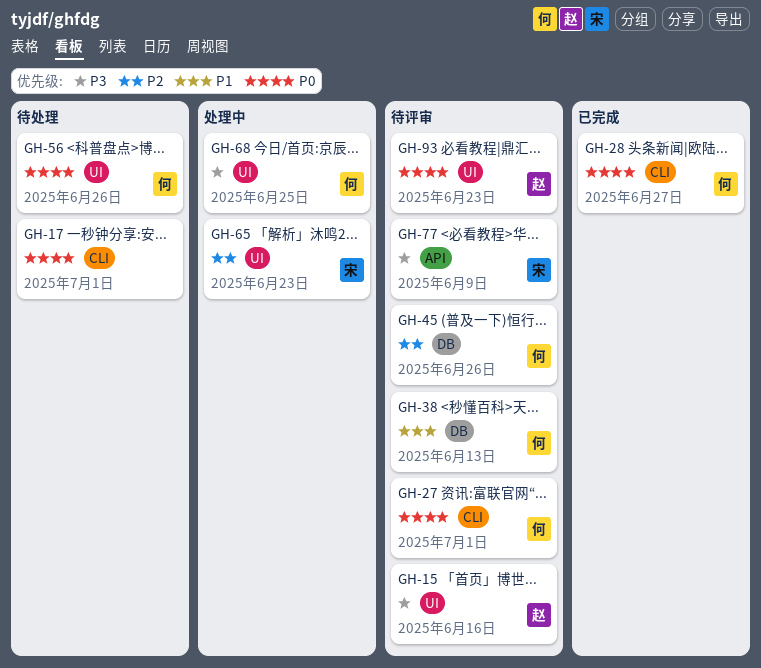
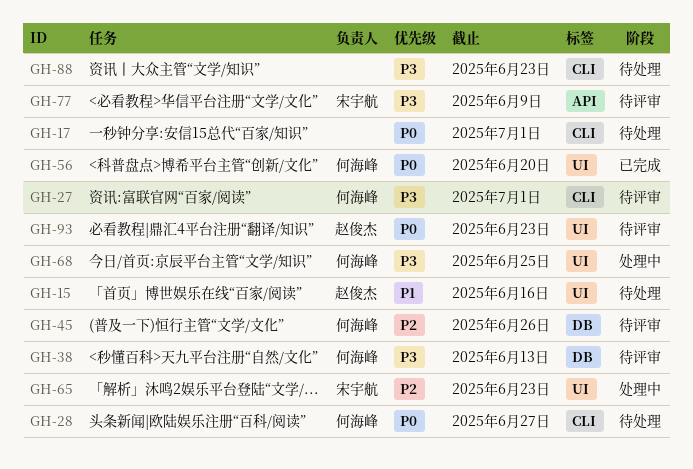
GH-15, status: 待评审 -> 待处理
GH-15, priority: P3 -> P1
GH-27, priority: P0 -> P3
GH-28, status: 已完成 -> 待处理
GH-38, priority: P1 -> P3
GH-56, status: 待处理 -> 已完成
GH-56, due: Jun 26 -> Jun 20
GH-88: none -> present

